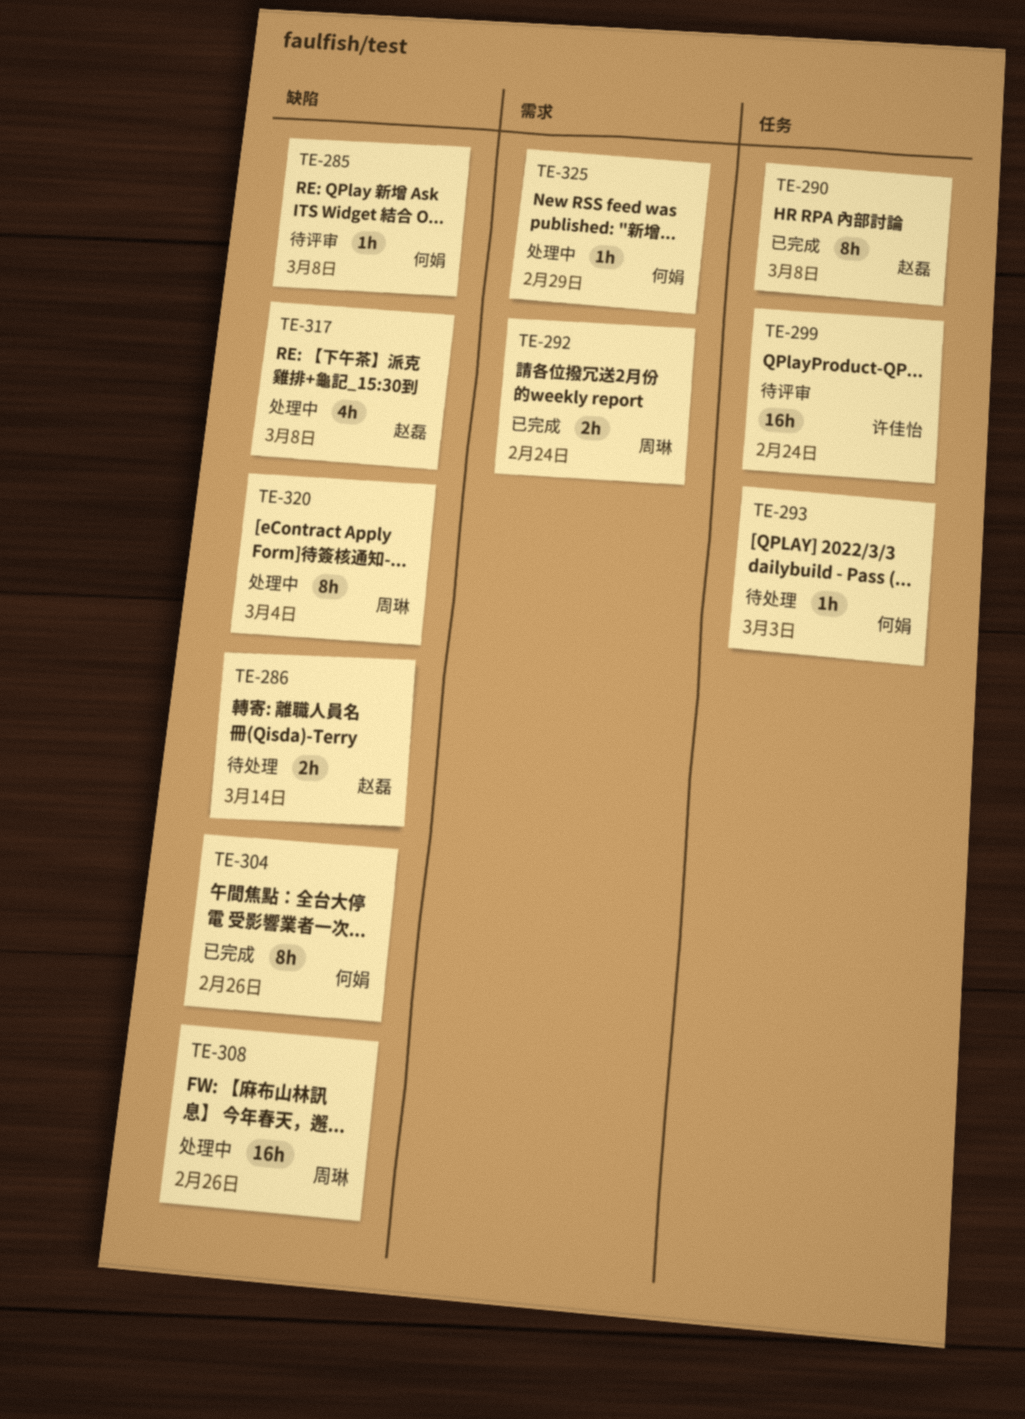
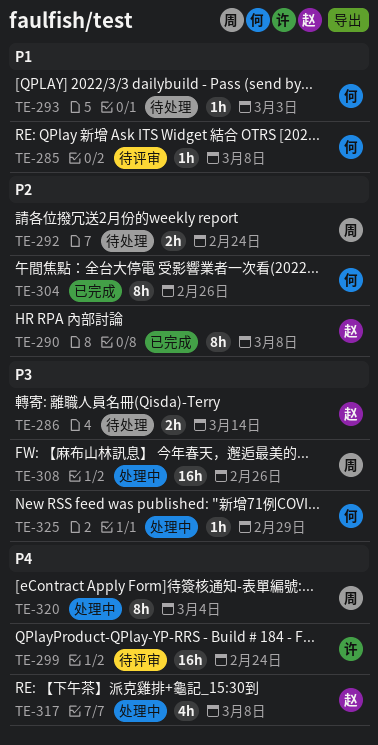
TE-292, status: 已完成 -> 待处理

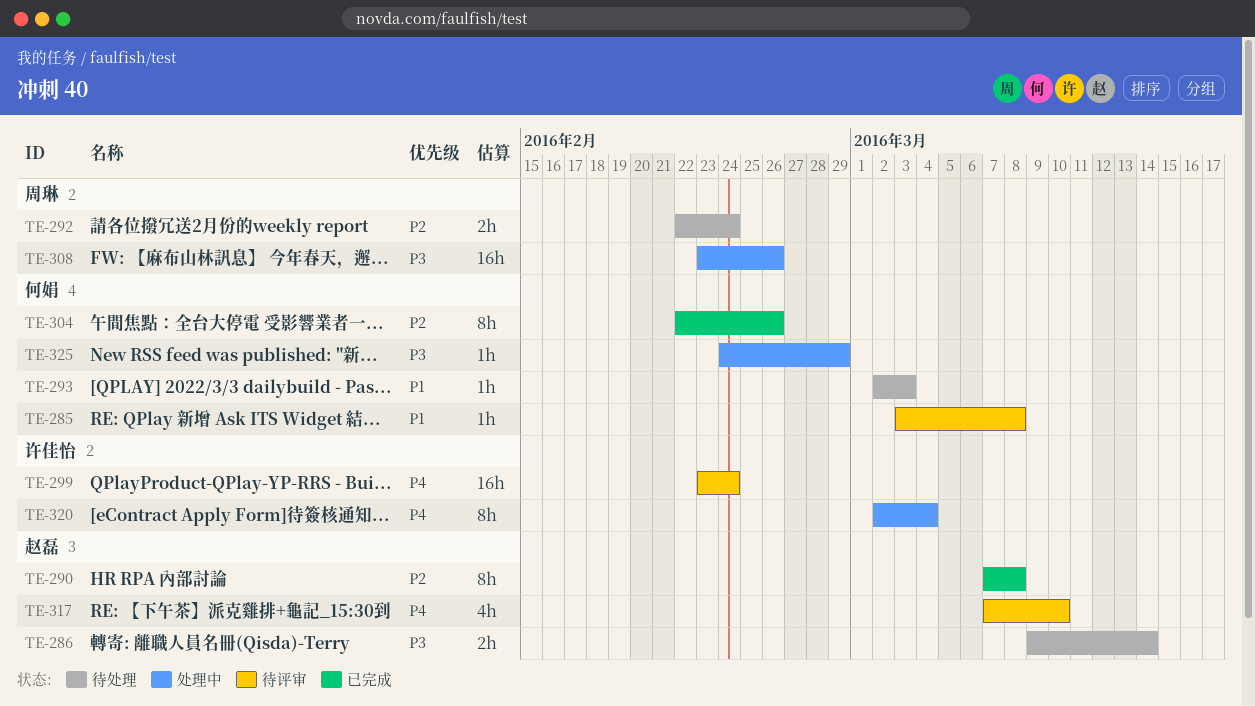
TE-317, status: 处理中 -> 待评审
TE-317, due: Mar 8 -> Mar 10
TE-320, owner: 周琳 -> 许佳怡

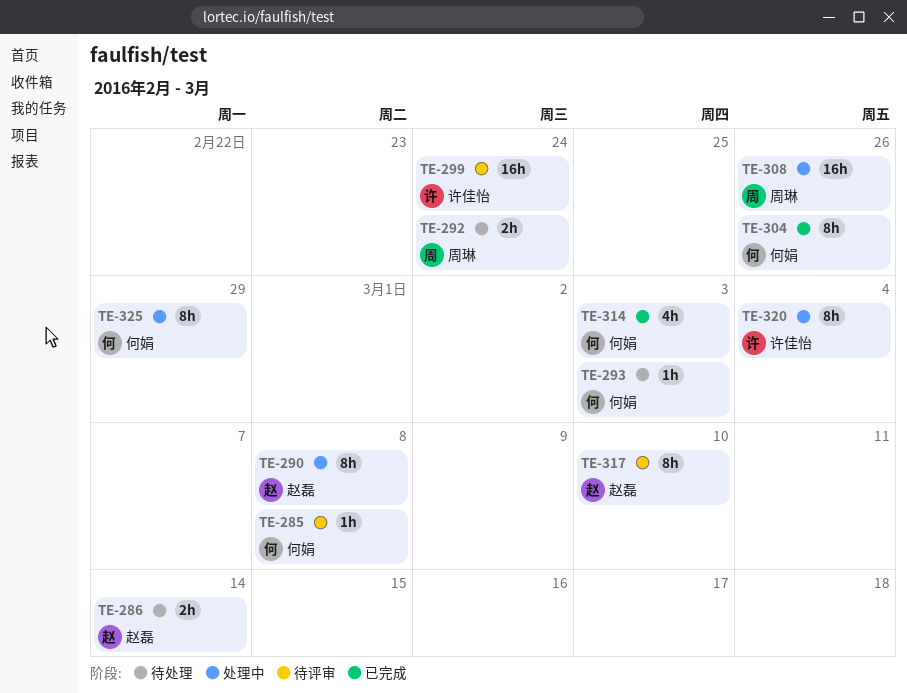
TE-290, status: 已完成 -> 处理中
TE-314: none -> present
TE-317, estimate: 4h -> 8h
TE-325, estimate: 1h -> 8h

